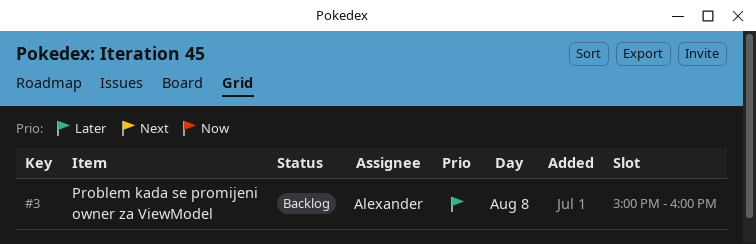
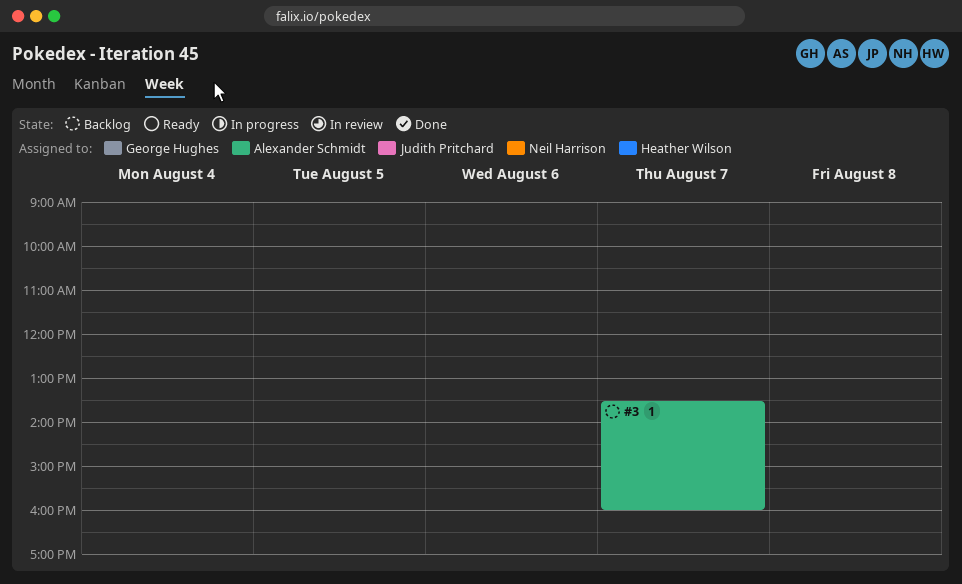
#3, day: Aug 8 -> Aug 7
#3, begins: 15:00 -> 13:30

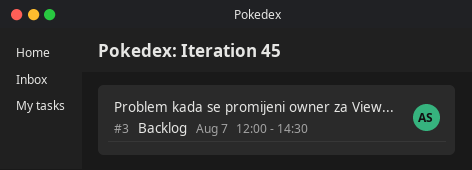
#3, begins: 13:30 -> 12:00
#3, ends: 16:00 -> 14:30

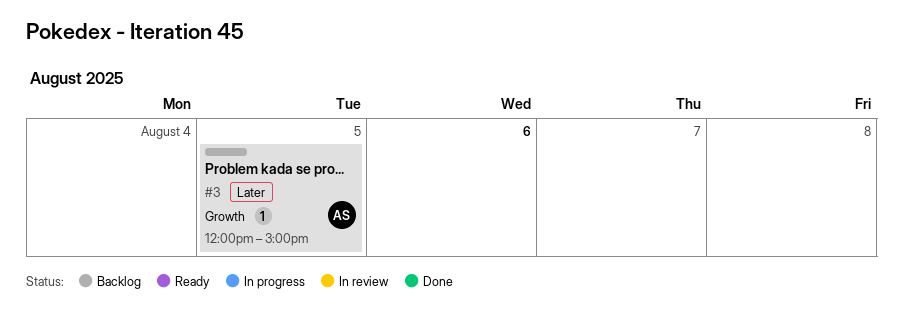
#3, day: Aug 7 -> Aug 5
#3, ends: 14:30 -> 15:00

